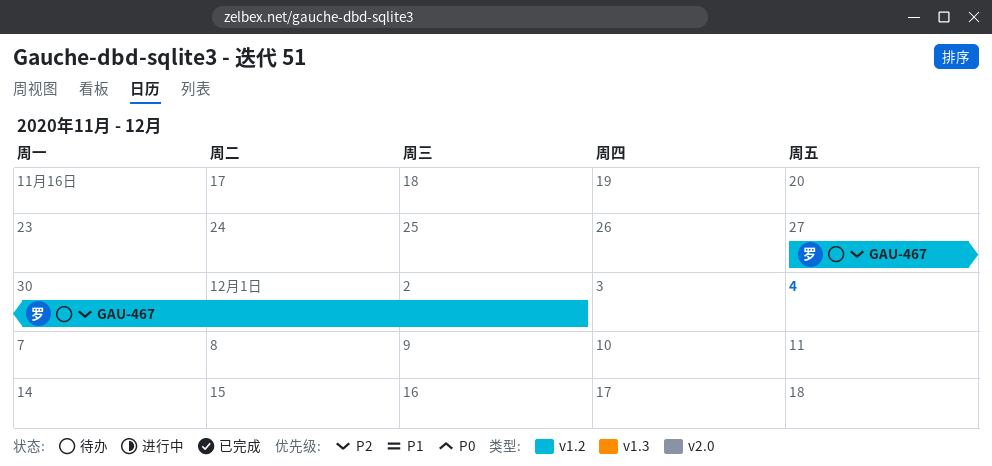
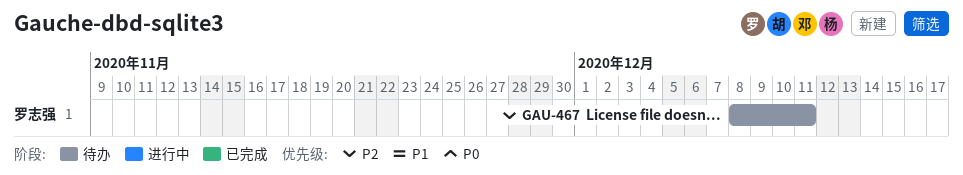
GAU-467, start: Nov 27 -> Dec 8
GAU-467, due: Dec 2 -> Dec 11

